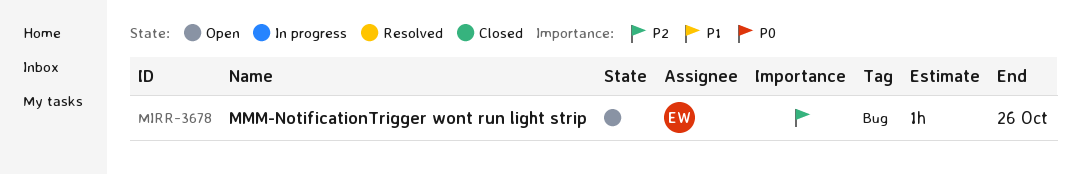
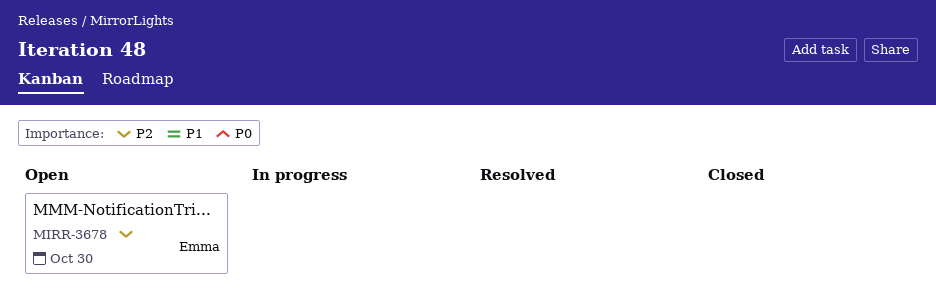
MIRR-3678, due: Oct 26 -> Oct 30

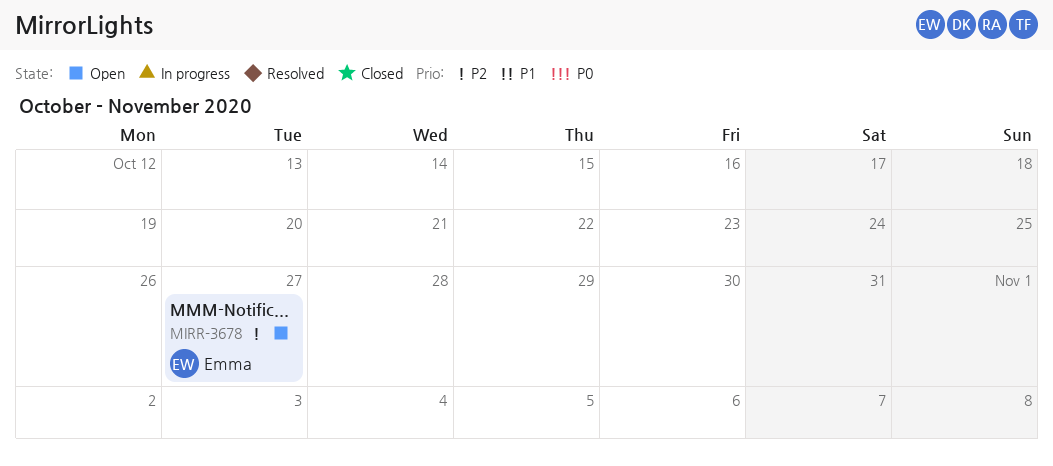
MIRR-3678, due: Oct 30 -> Oct 27

